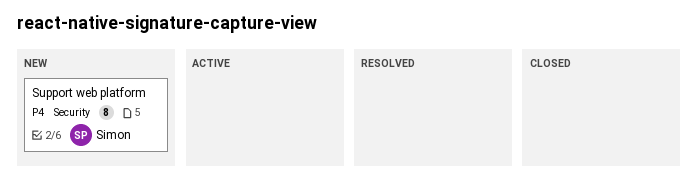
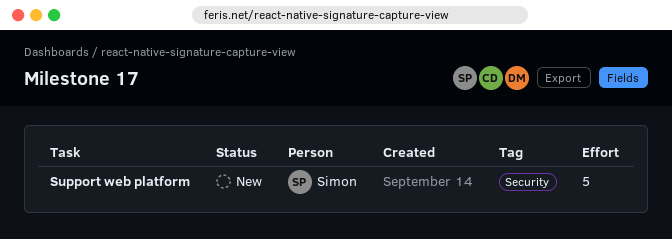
Support web platform, estimate: 8 -> 5

